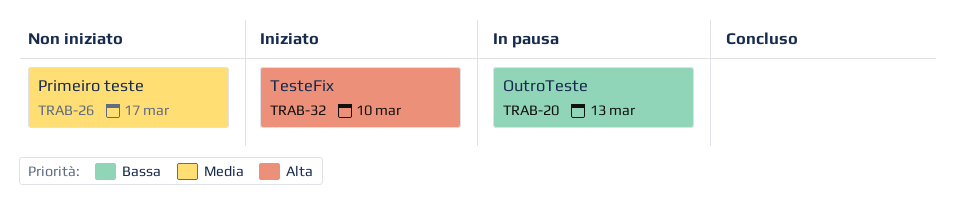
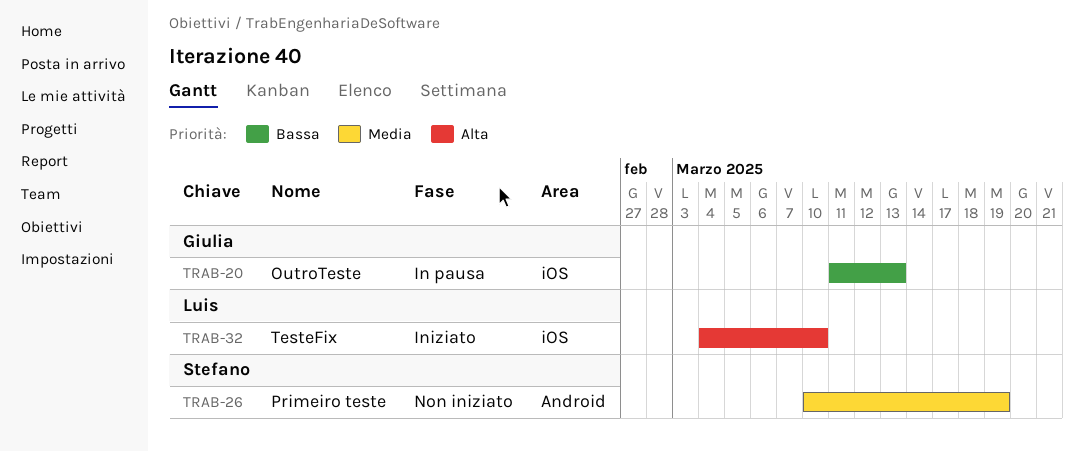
TRAB-26, due: Mar 17 -> Mar 19

